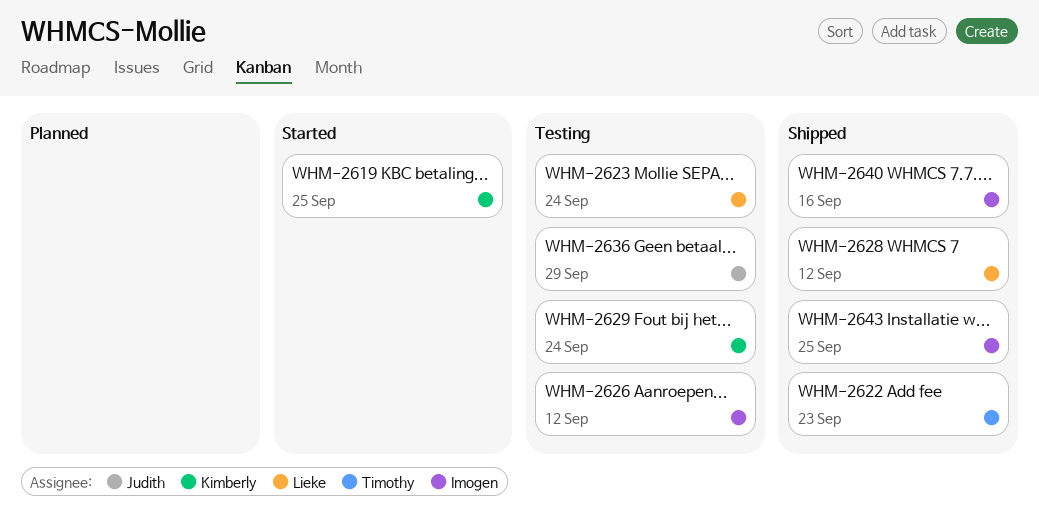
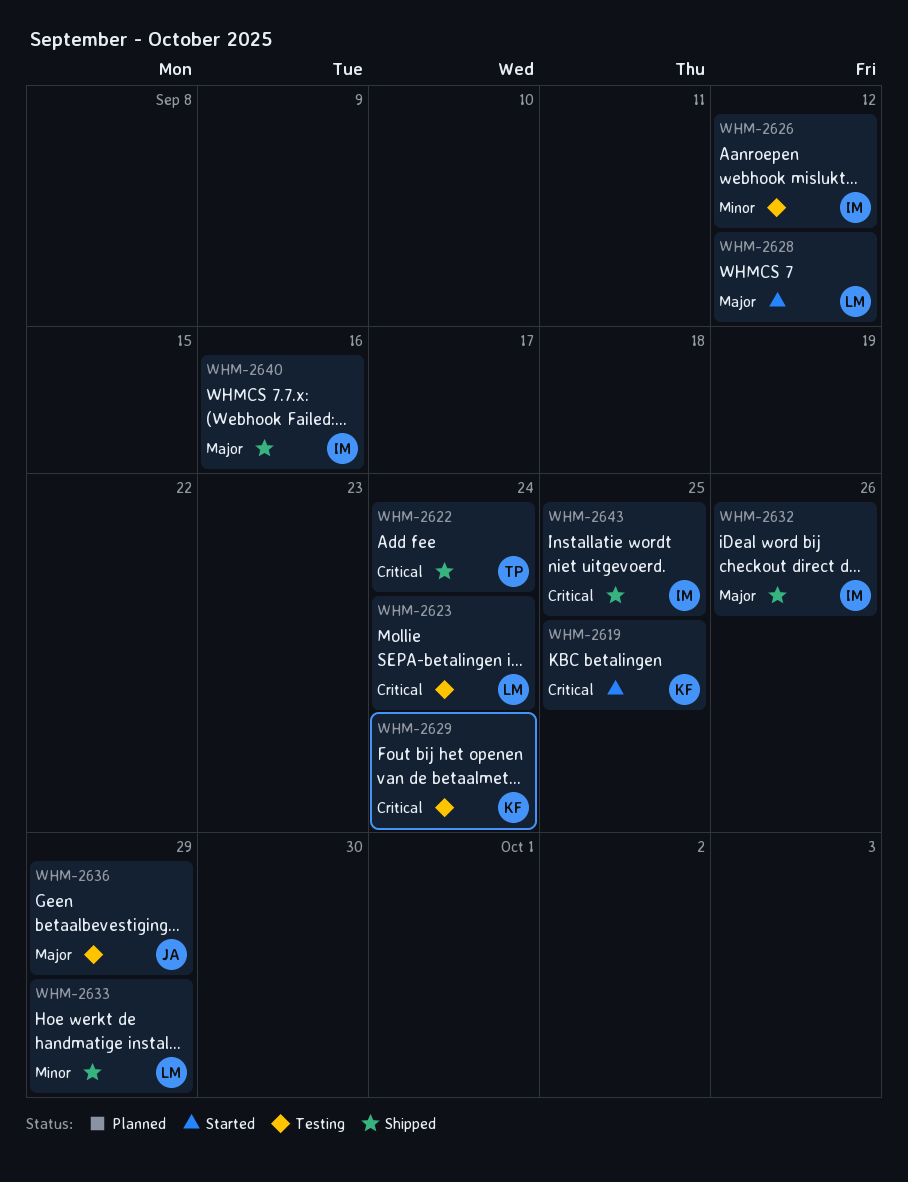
WHM-2622, due: Sep 23 -> Sep 24
WHM-2628, status: Shipped -> Started
WHM-2632: none -> present
WHM-2633: none -> present

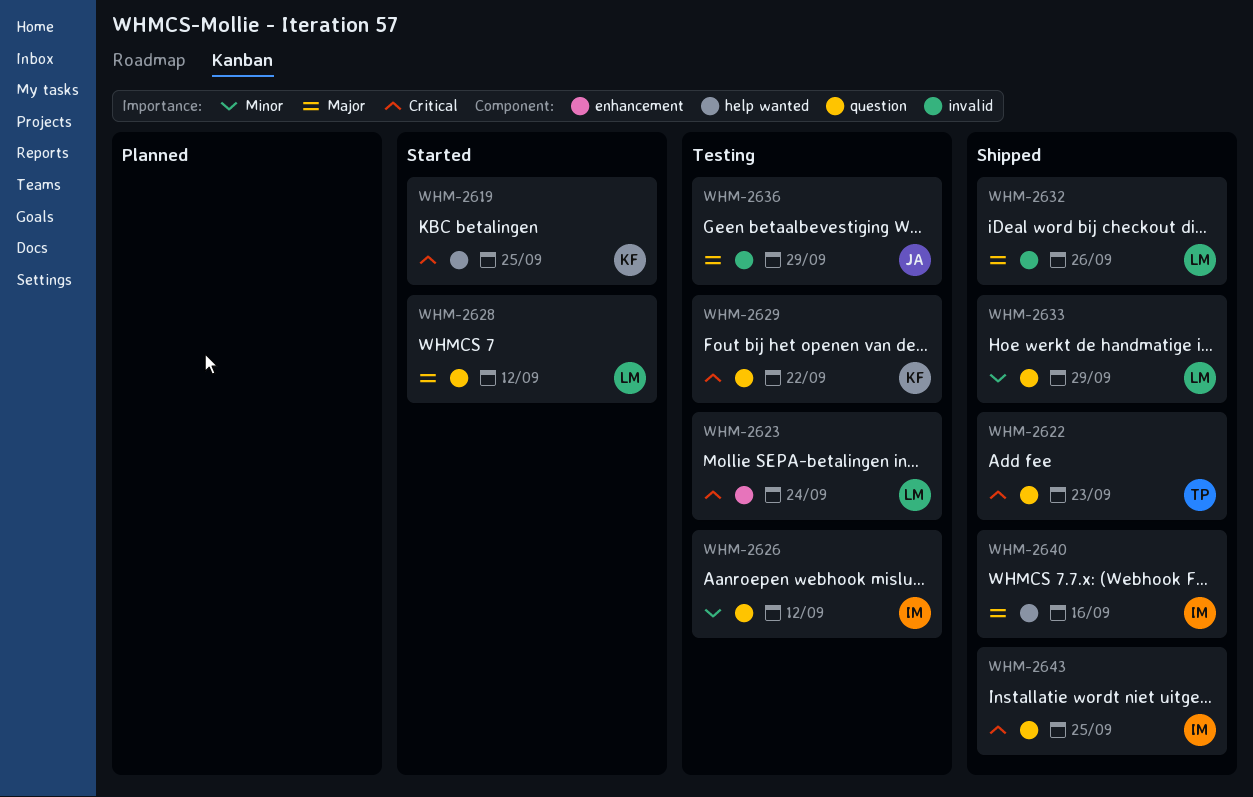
WHM-2622, due: Sep 24 -> Sep 23
WHM-2629, due: Sep 24 -> Sep 22
WHM-2632, owner: IM -> LM

